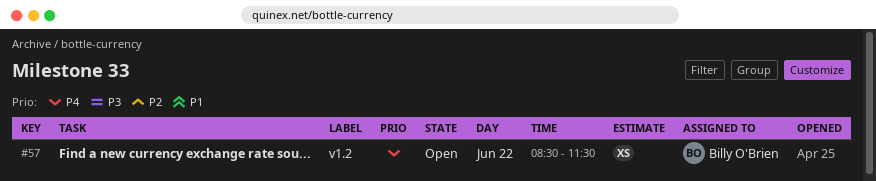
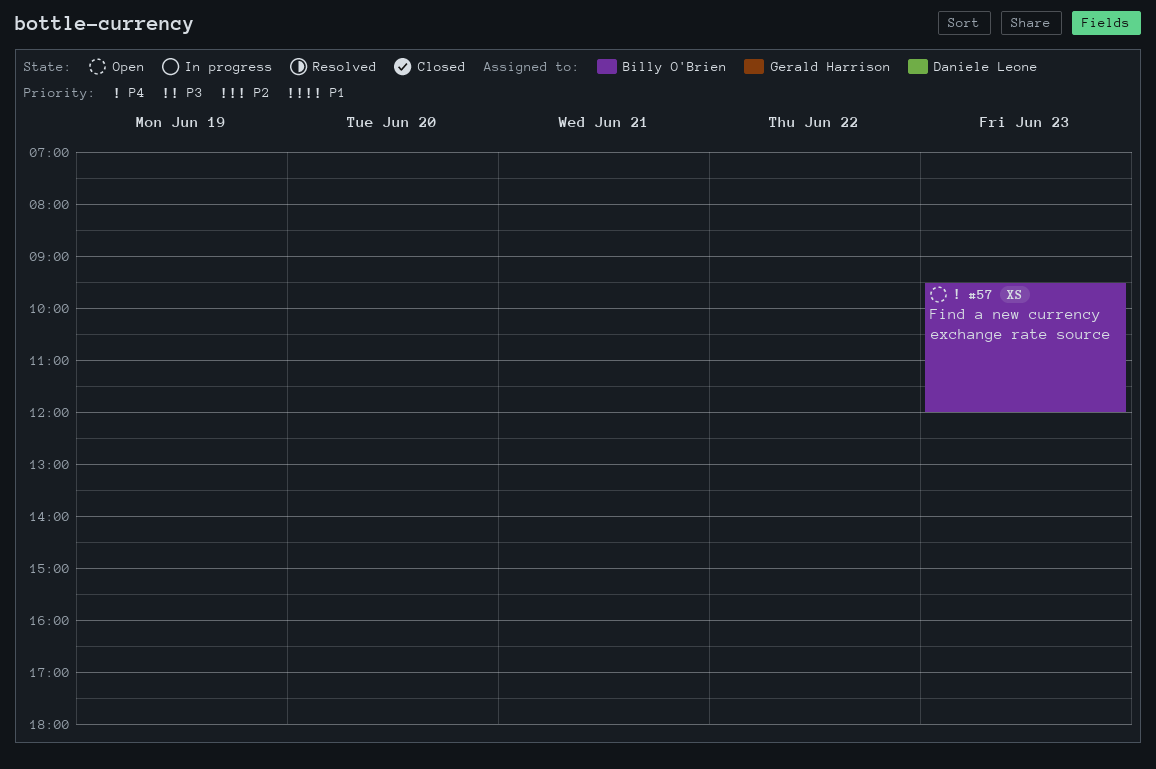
#57, day: Jun 22 -> Jun 23
#57, begins: 08:30 -> 09:30
#57, ends: 11:30 -> 12:00

